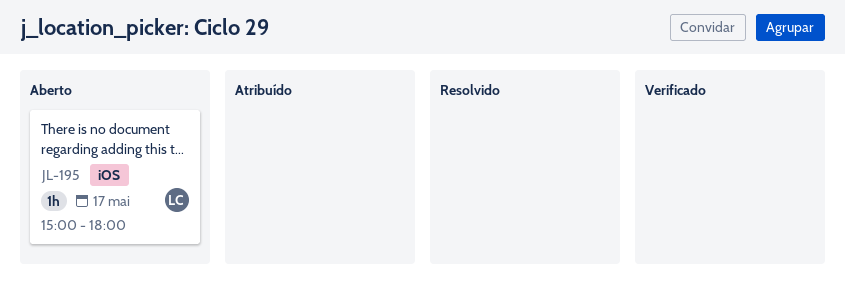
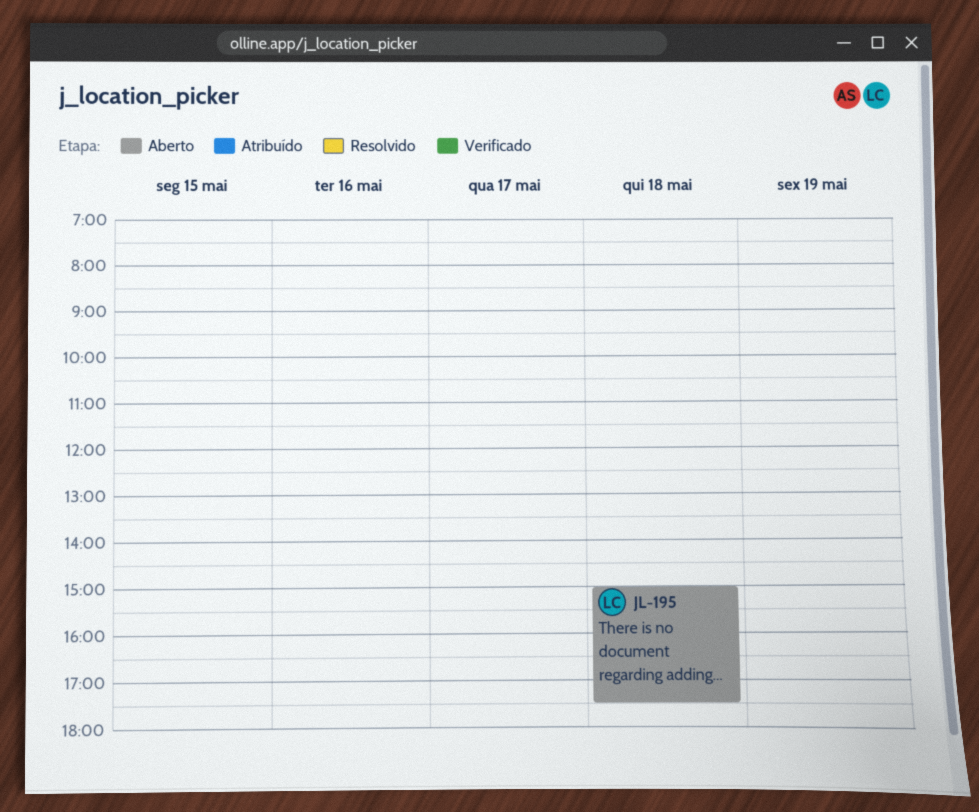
JL-195, day: May 17 -> May 18
JL-195, ends: 18:00 -> 17:30

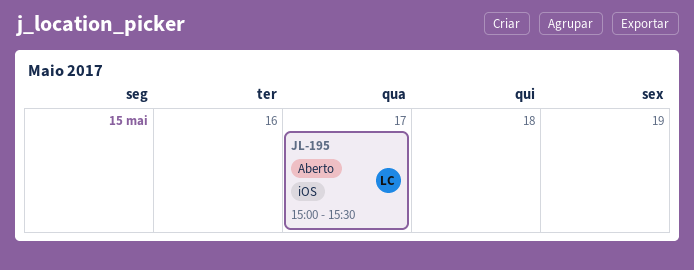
JL-195, day: May 18 -> May 17
JL-195, ends: 17:30 -> 15:30

